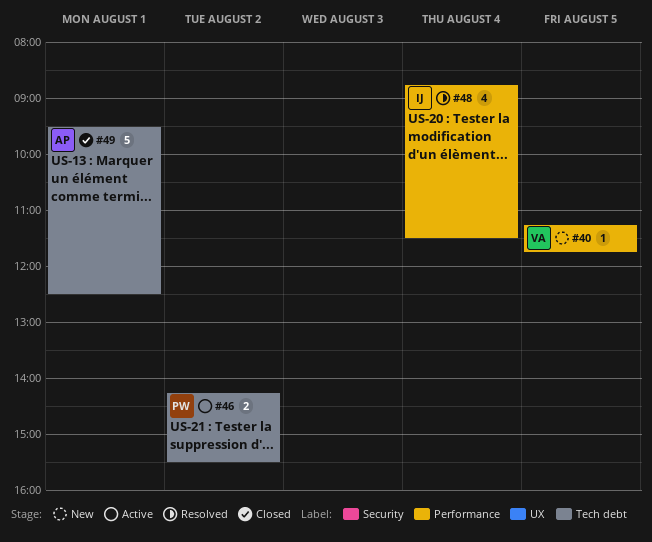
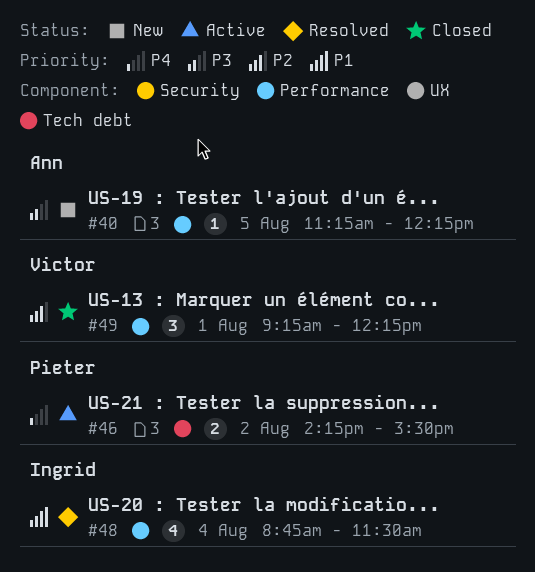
#40, owner: Victor -> Ann
#40, ends: 11:45 -> 12:15
#49, owner: Ann -> Victor
#49, label: Tech debt -> Performance
#49, estimate: 5 -> 3
#49, begins: 09:30 -> 09:15
#49, ends: 12:30 -> 12:15

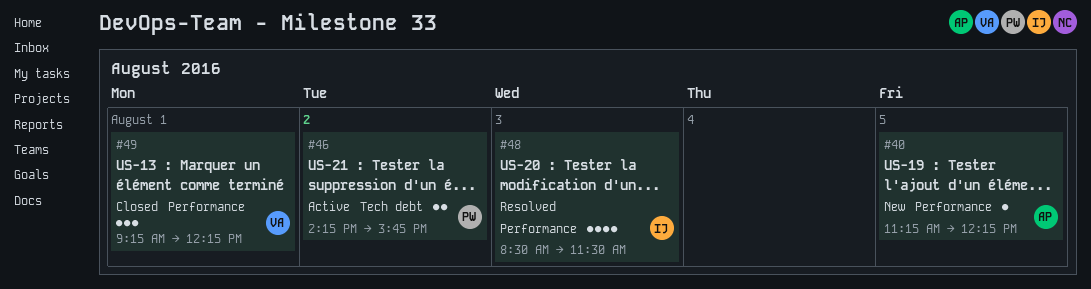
#46, ends: 15:30 -> 15:45
#48, day: Aug 4 -> Aug 3
#48, begins: 08:45 -> 08:30

